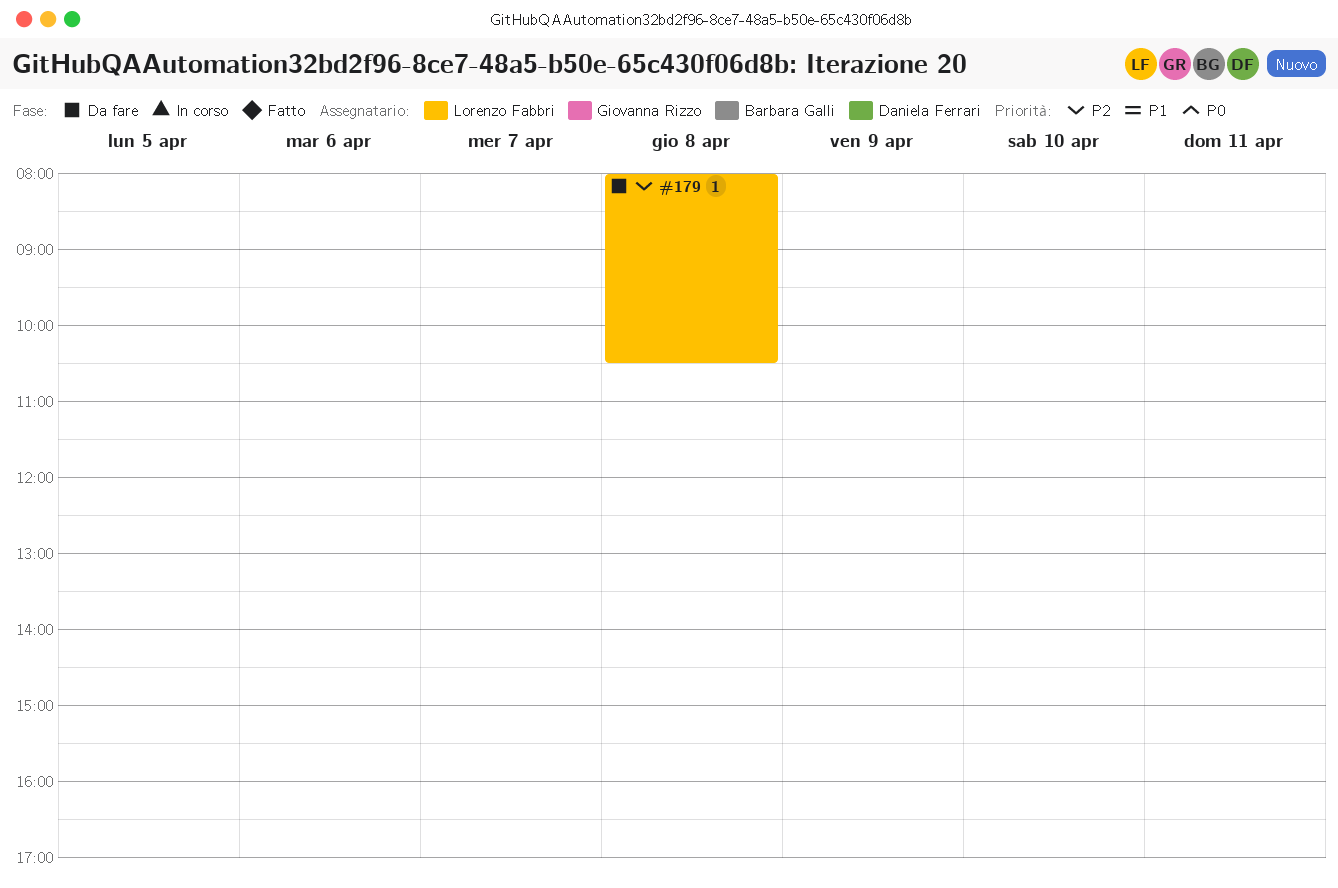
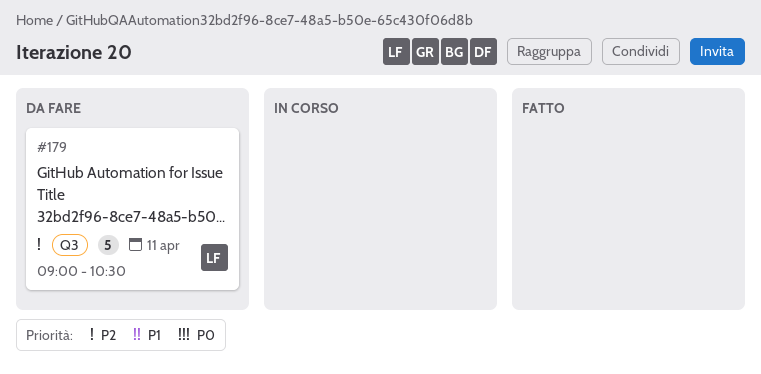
#179, estimate: 1 -> 5
#179, day: Apr 8 -> Apr 11
#179, begins: 08:00 -> 09:00

